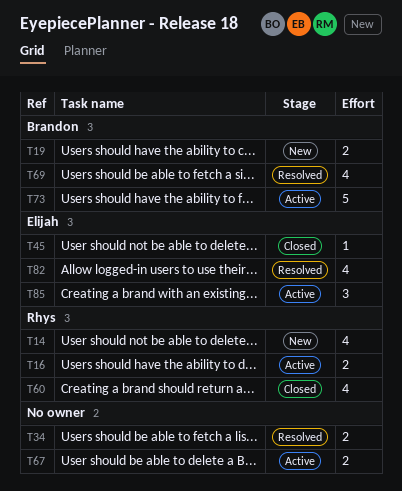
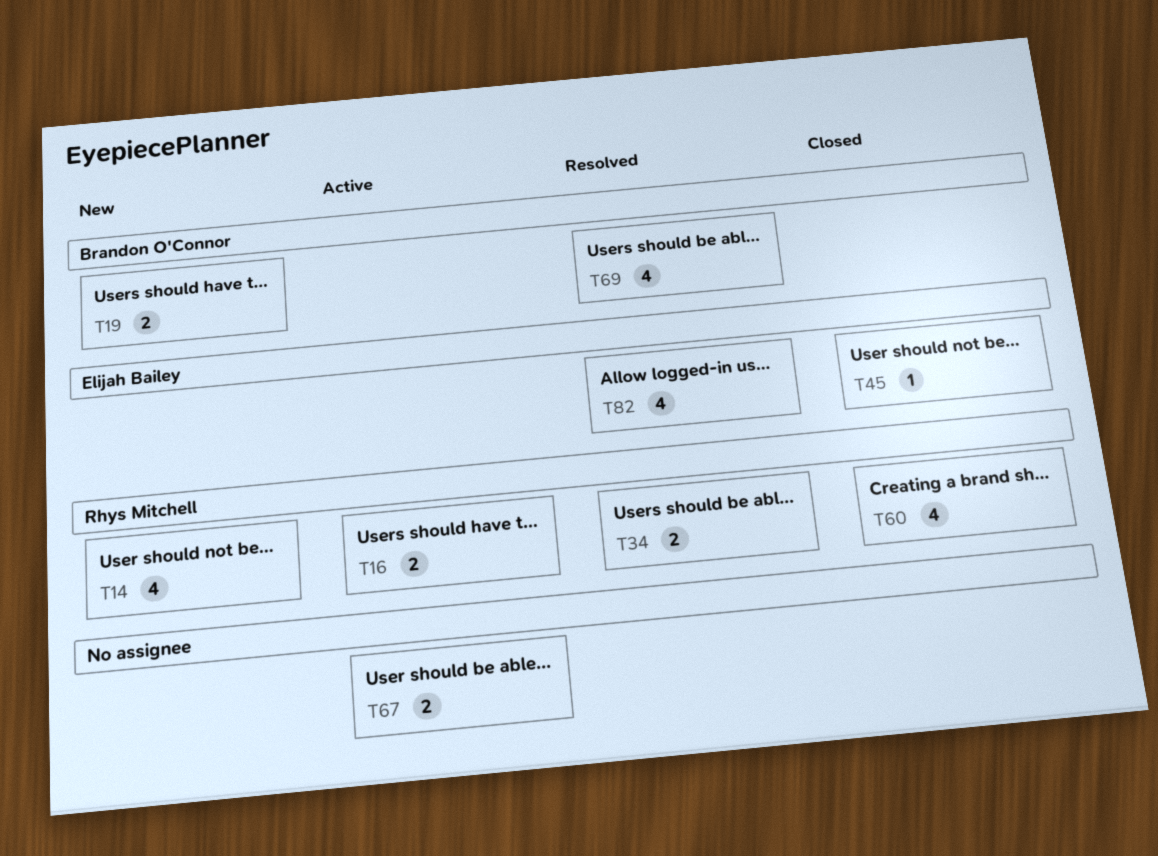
T34, owner: none -> Rhys Mitchell
T73: present -> none
T85: present -> none

